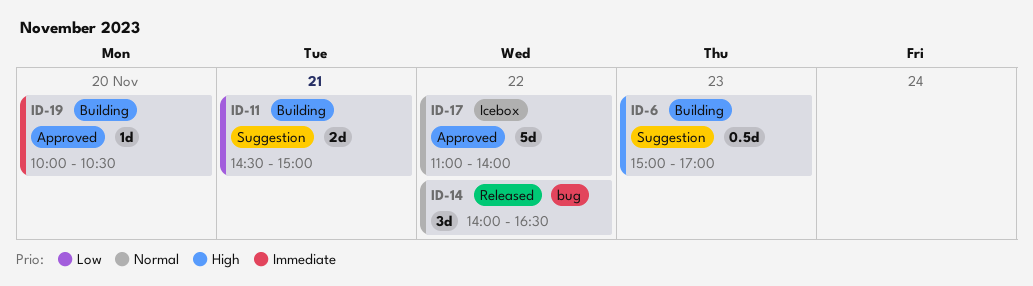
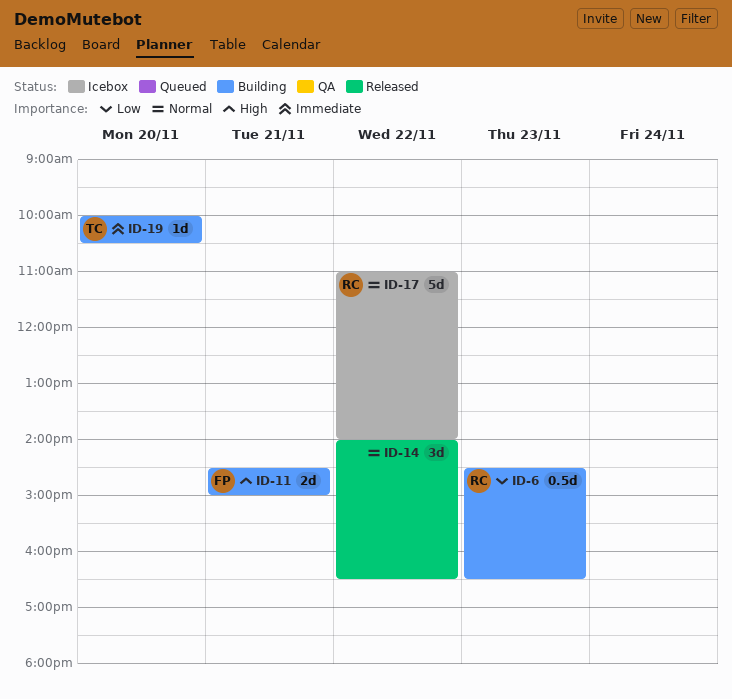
ID-6, priority: High -> Low
ID-6, begins: 15:00 -> 14:30
ID-6, ends: 17:00 -> 16:30
ID-11, priority: Low -> High

